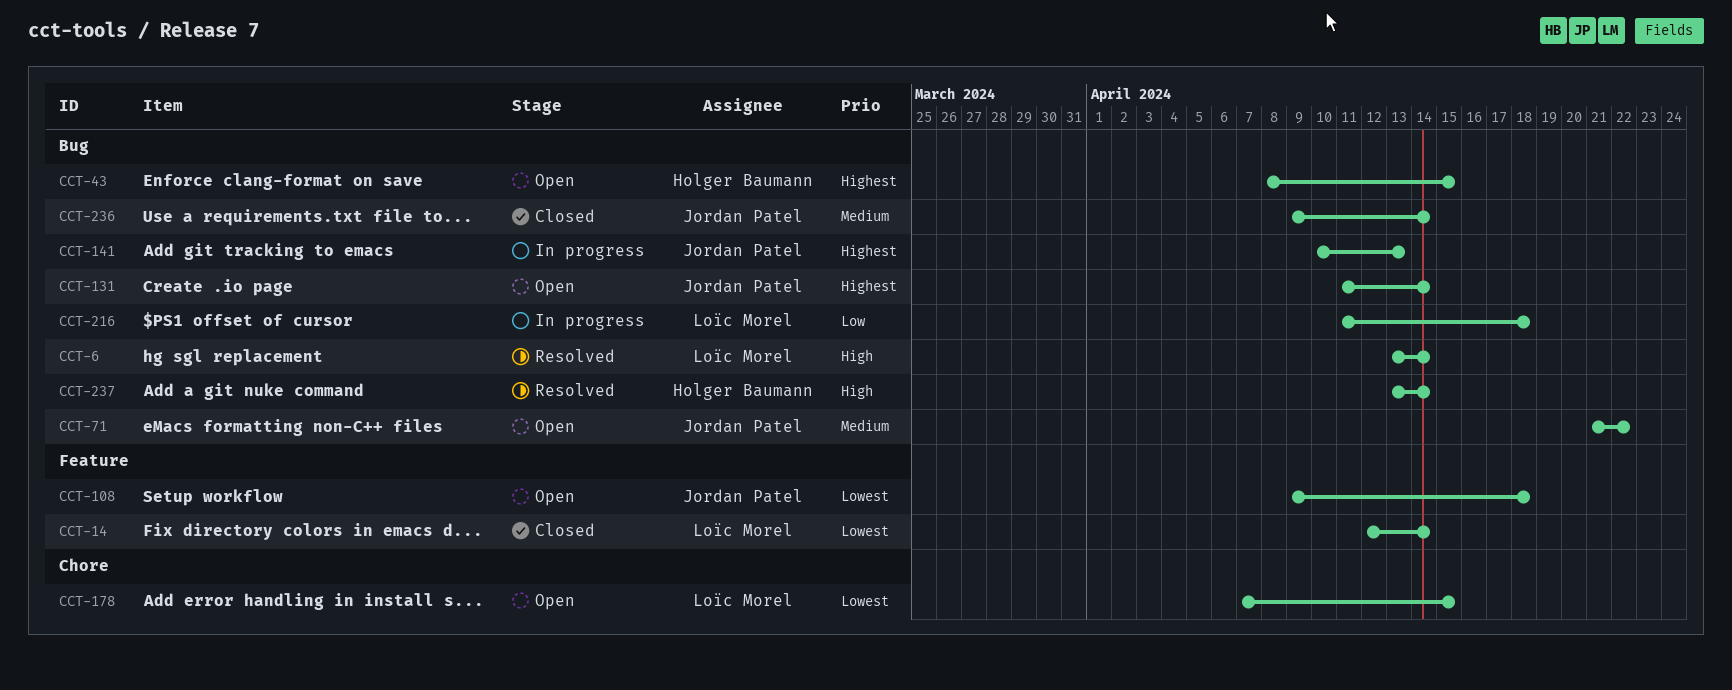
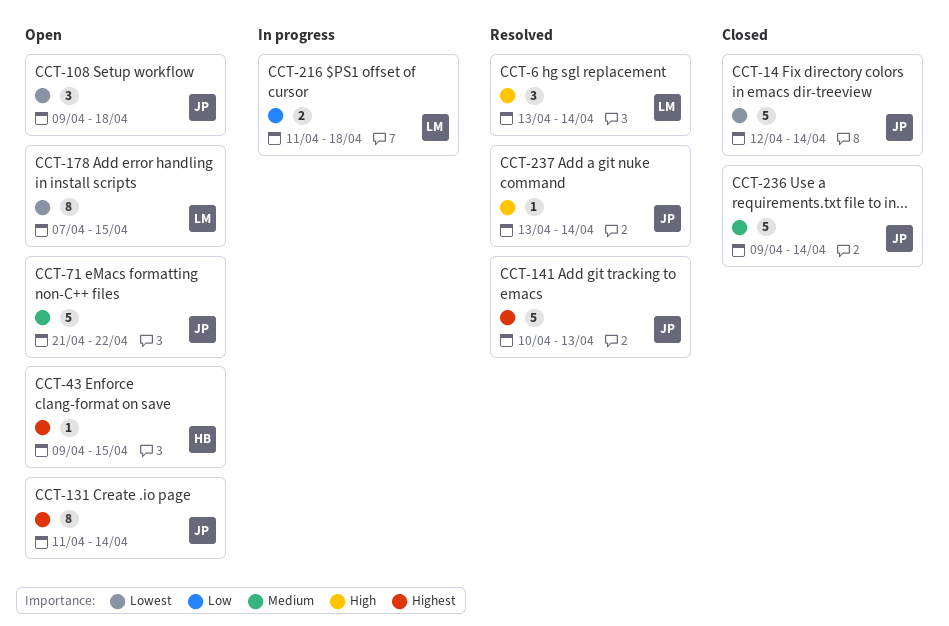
CCT-14, owner: Loïc Morel -> Jordan Patel
CCT-43, start: Apr 8 -> Apr 9
CCT-141, status: In progress -> Resolved
CCT-237, owner: Holger Baumann -> Jordan Patel

